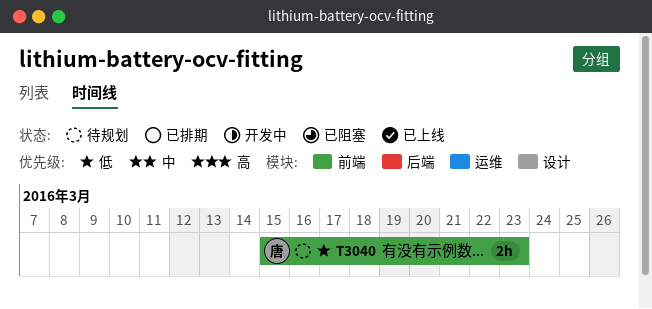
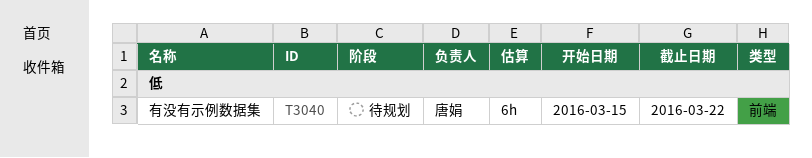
T3040, estimate: 2h -> 6h
T3040, due: Mar 23 -> Mar 22

